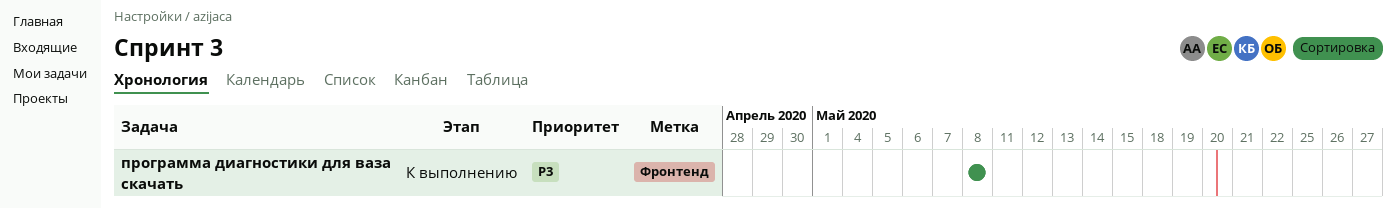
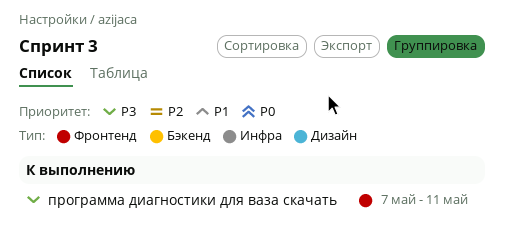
программа диагностики для ваза скачать, start: May 8 -> May 7
программа диагностики для ваза скачать, due: May 8 -> May 11

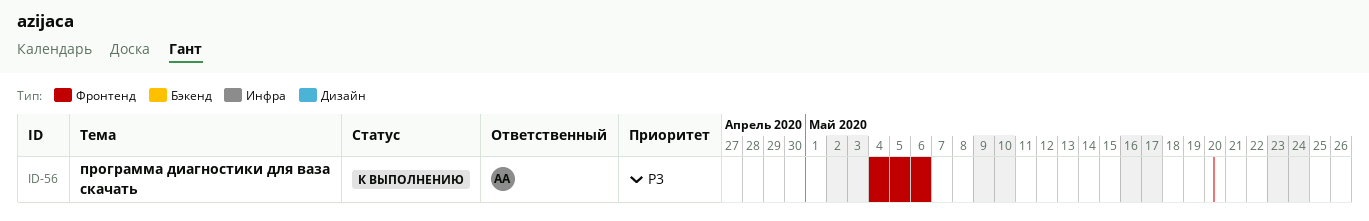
программа диагностики для ваза скачать, start: May 7 -> May 4
программа диагностики для ваза скачать, due: May 11 -> May 6

